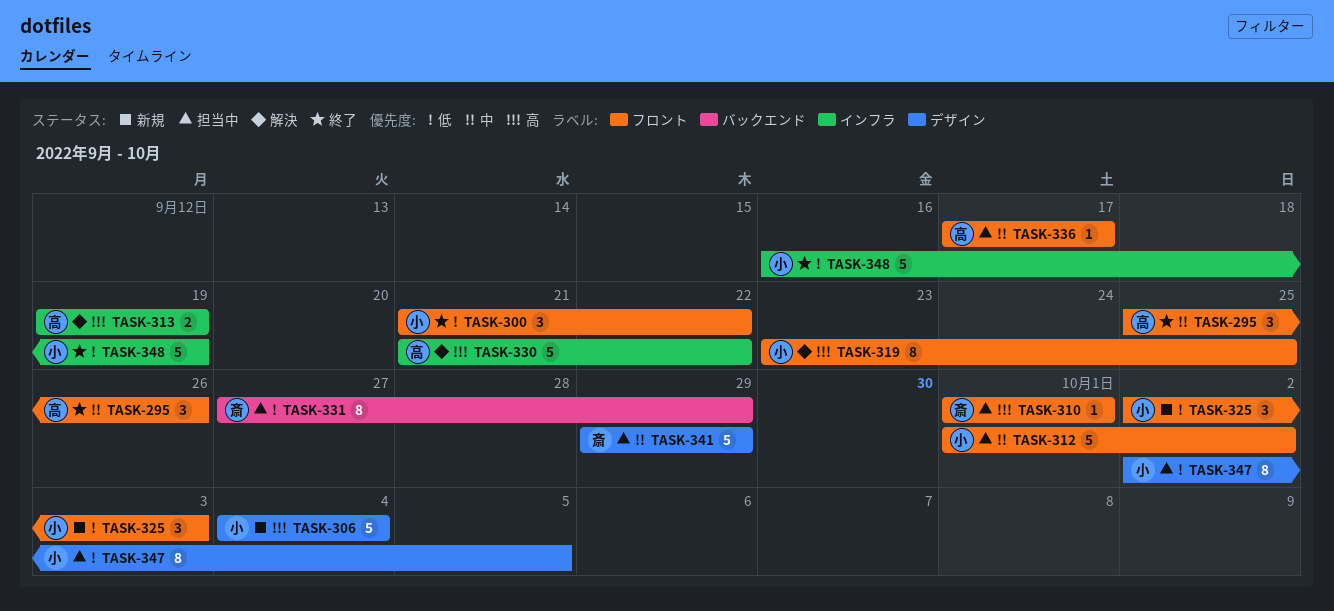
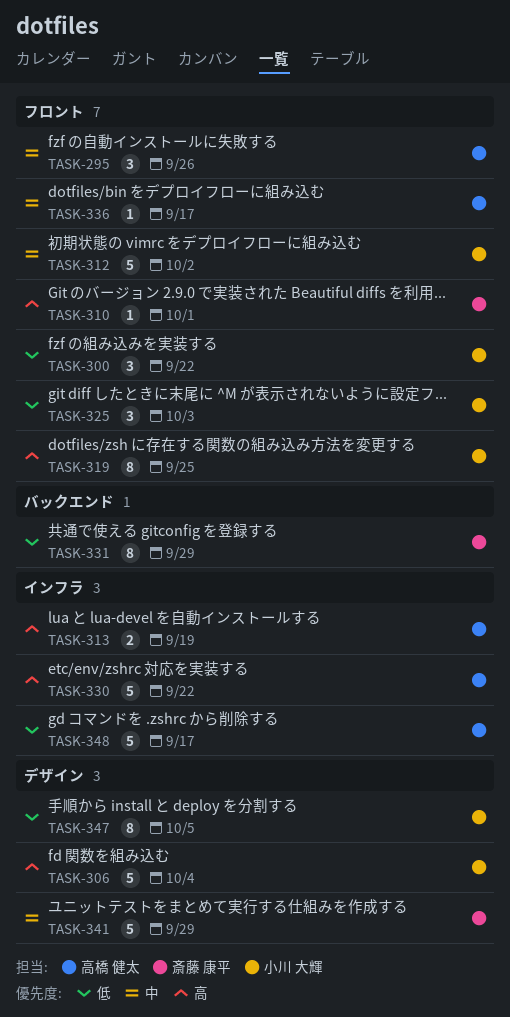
TASK-348, owner: 小川 大輝 -> 高橋 健太
TASK-348, due: Sep 19 -> Sep 17

